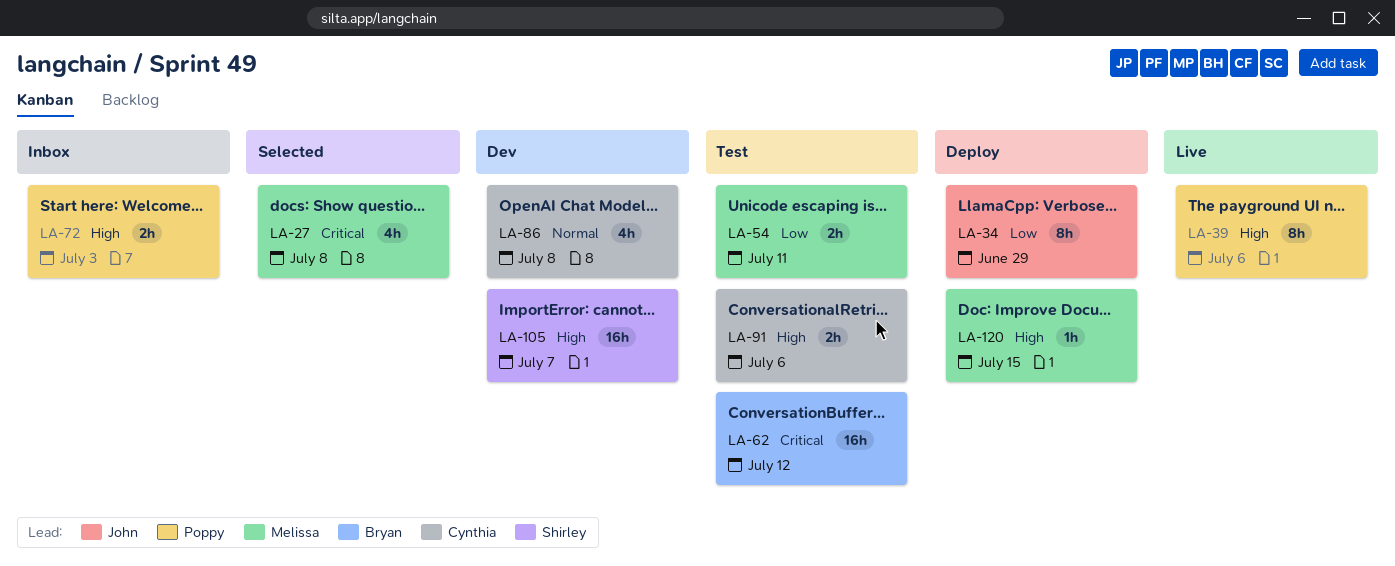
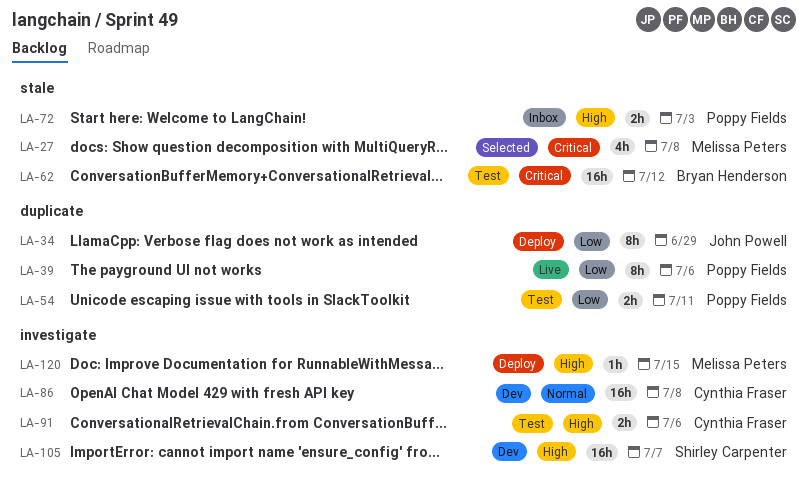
LA-39, priority: High -> Low
LA-54, owner: Melissa Peters -> Poppy Fields
LA-86, estimate: 4h -> 16h

